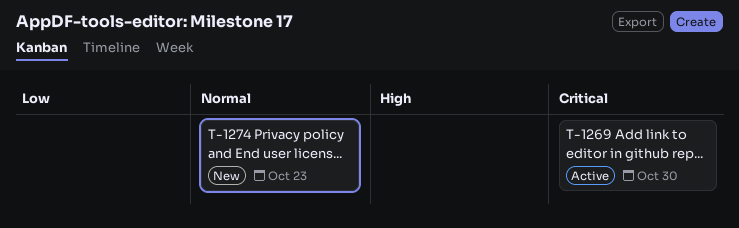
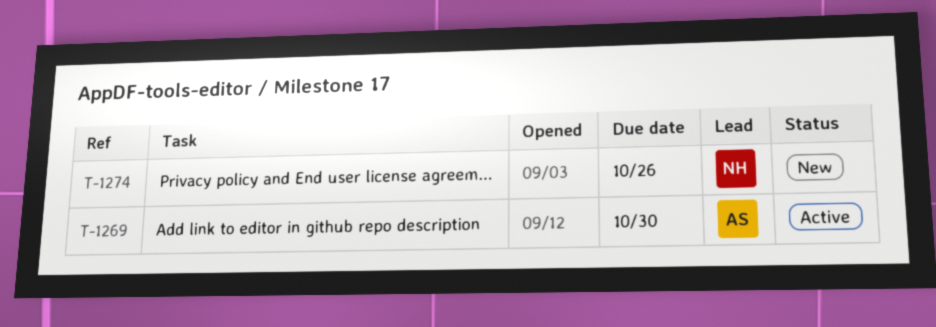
T-1274, due: Oct 23 -> Oct 26

